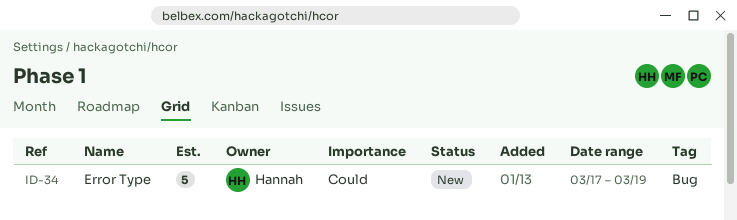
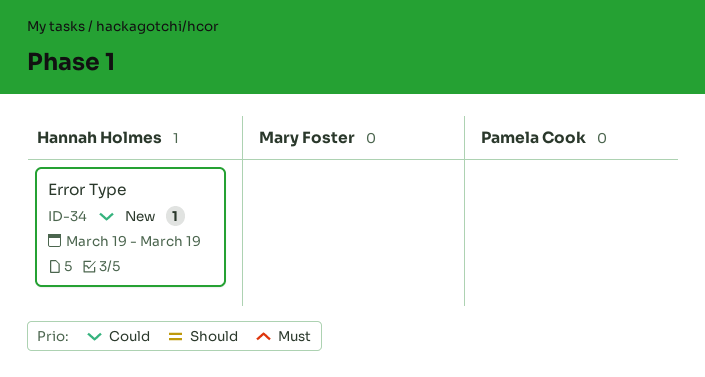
ID-34, estimate: 5 -> 1
ID-34, start: Mar 17 -> Mar 19

